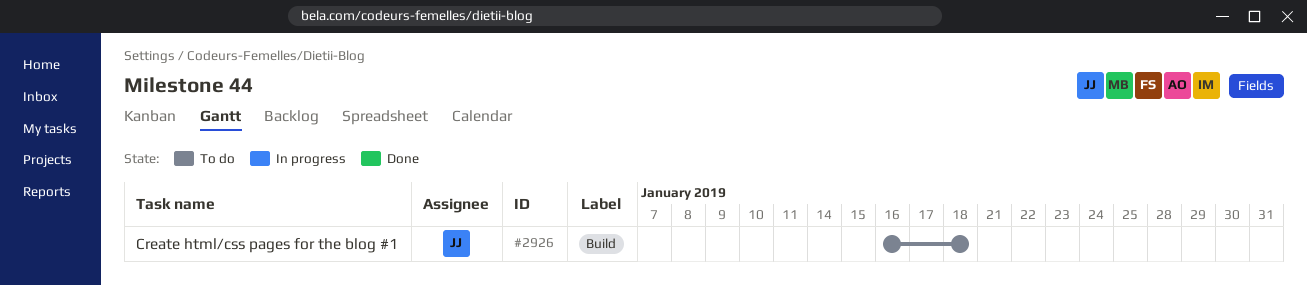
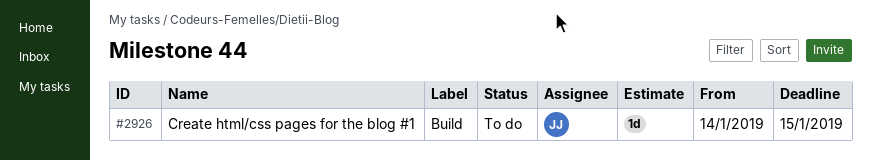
#2926, start: Jan 16 -> Jan 14
#2926, due: Jan 18 -> Jan 15

